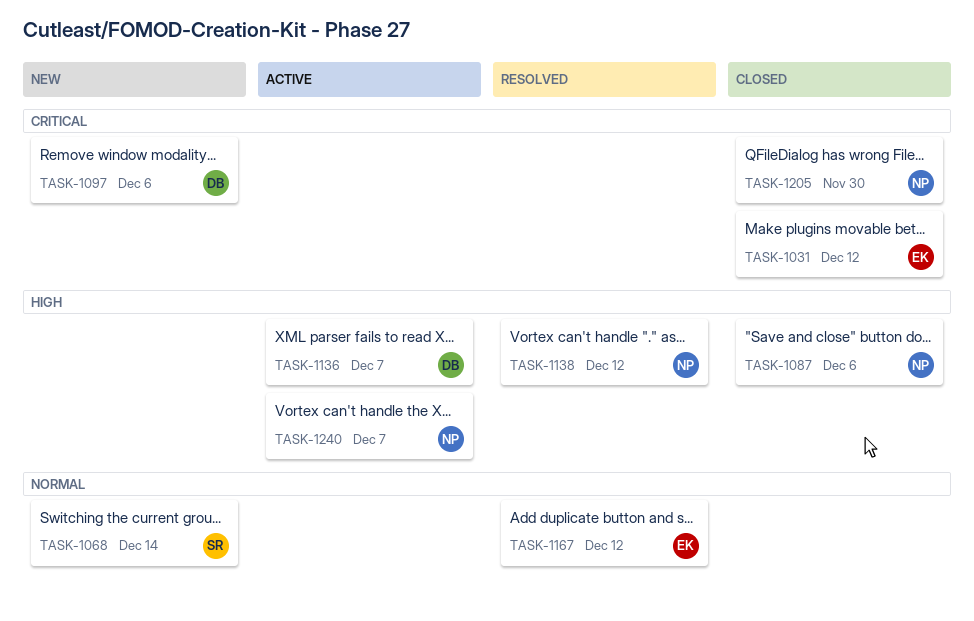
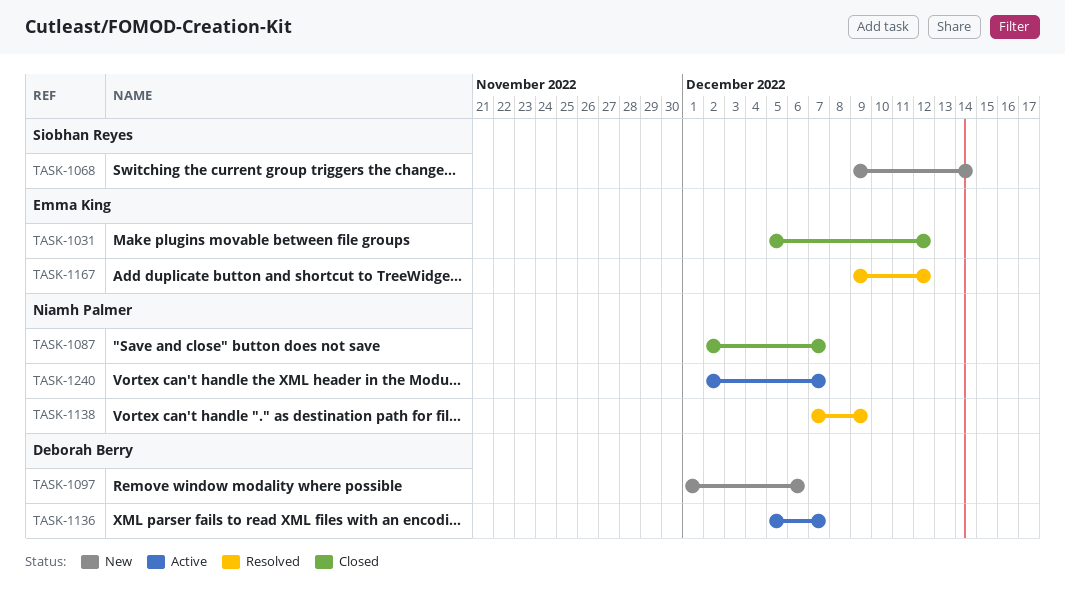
TASK-1087, due: Dec 6 -> Dec 7
TASK-1138, due: Dec 12 -> Dec 9
TASK-1205: present -> none

